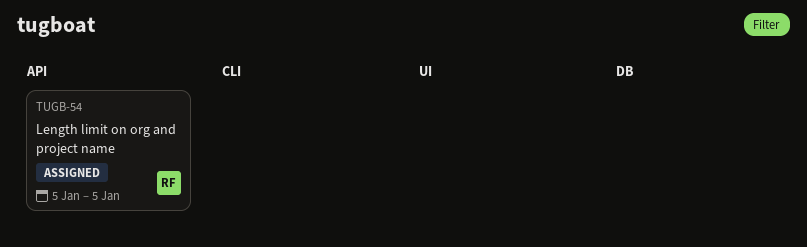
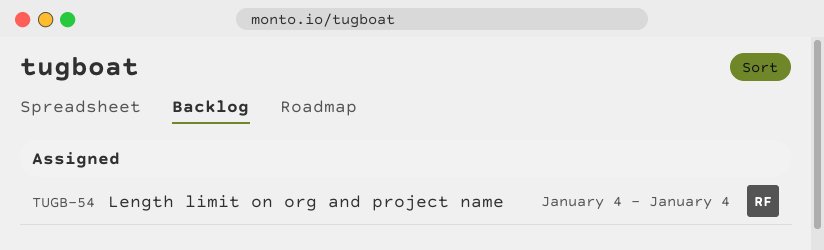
TUGB-54, start: Jan 5 -> Jan 4
TUGB-54, due: Jan 5 -> Jan 4

